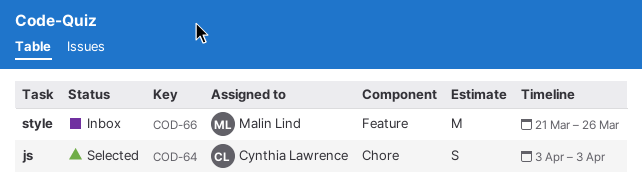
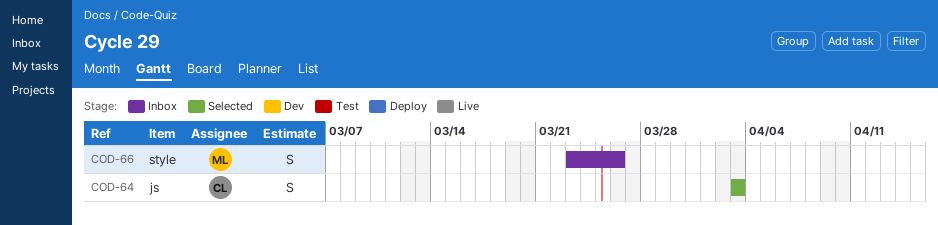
COD-66, estimate: M -> S
COD-66, start: Mar 21 -> Mar 23

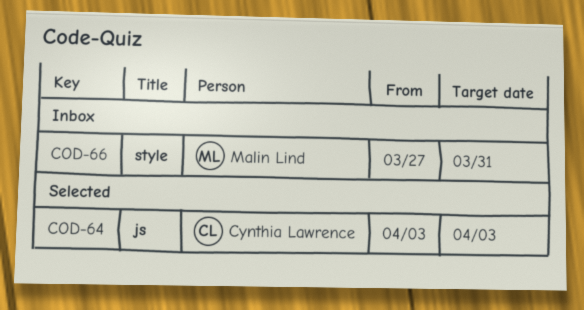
COD-66, start: Mar 23 -> Mar 27
COD-66, due: Mar 26 -> Mar 31

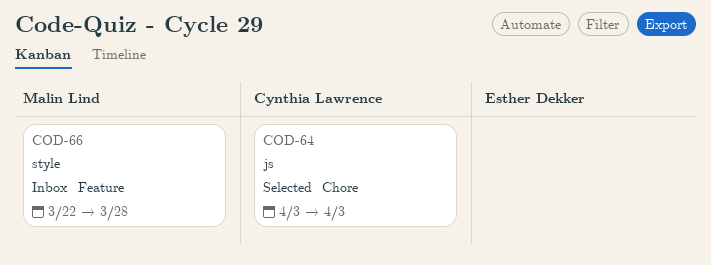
COD-66, start: Mar 27 -> Mar 22
COD-66, due: Mar 31 -> Mar 28

